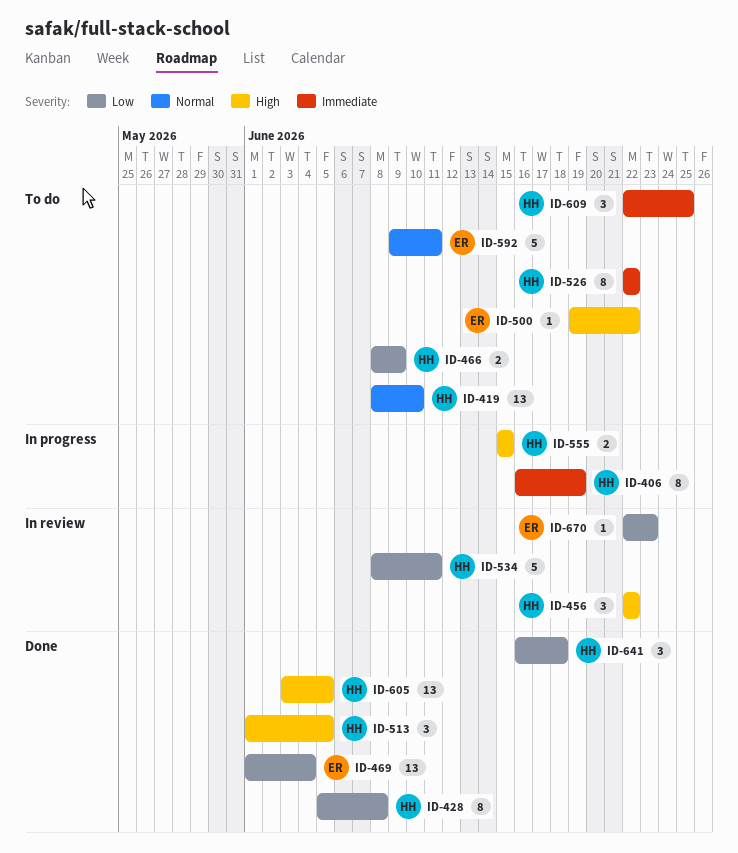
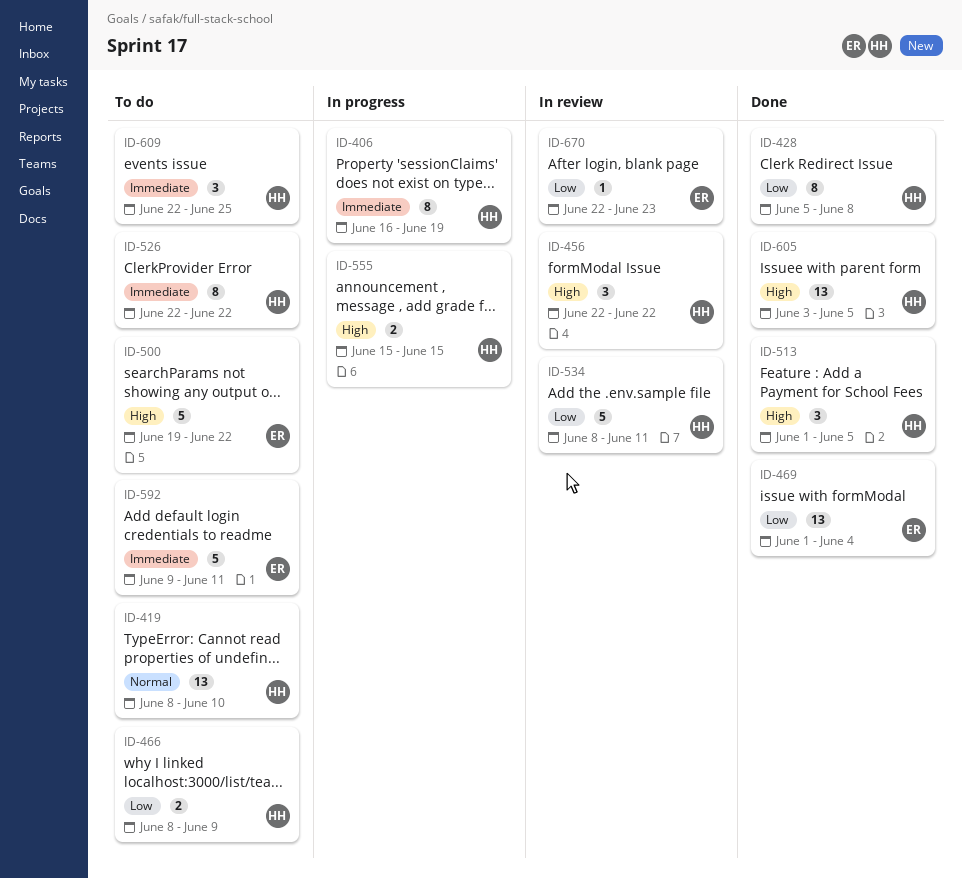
ID-500, estimate: 1 -> 5
ID-592, priority: Normal -> Immediate
ID-641: present -> none

